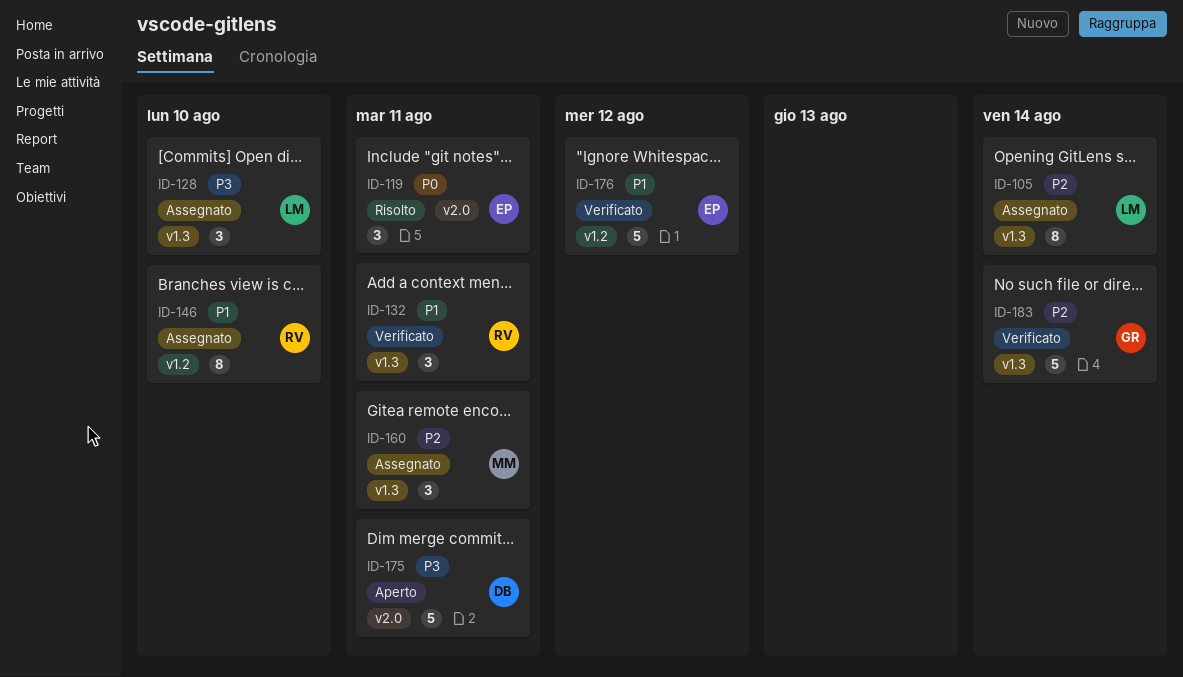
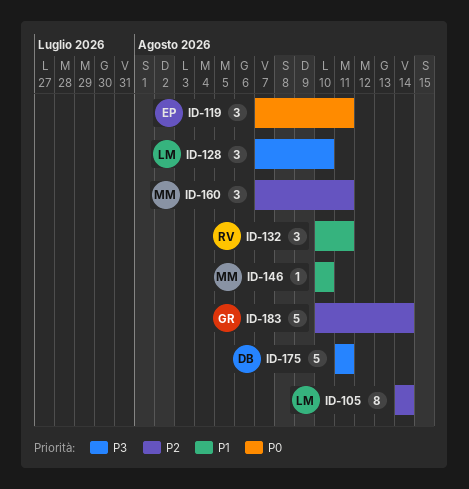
ID-146, owner: RV -> MM
ID-146, estimate: 8 -> 1
ID-176: present -> none

